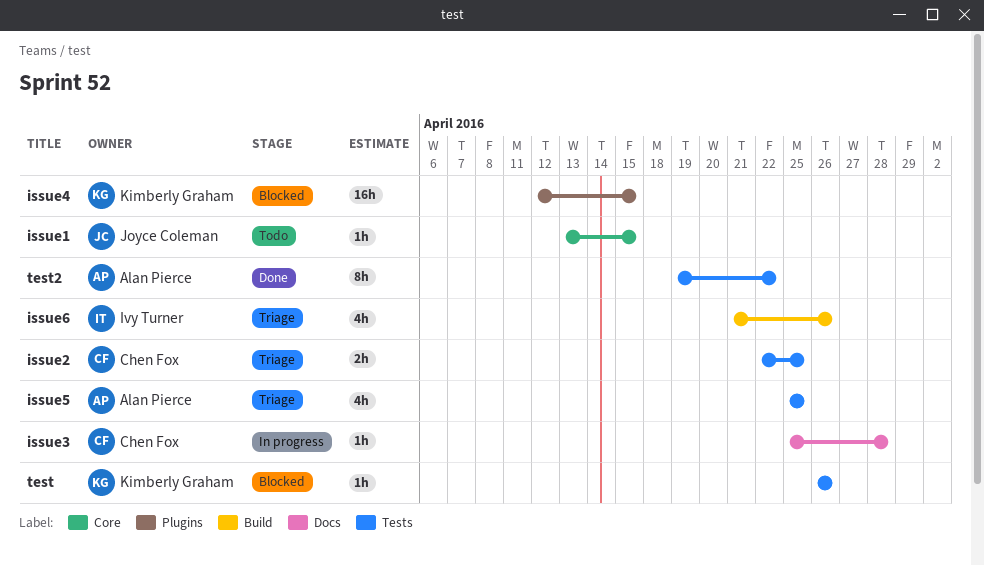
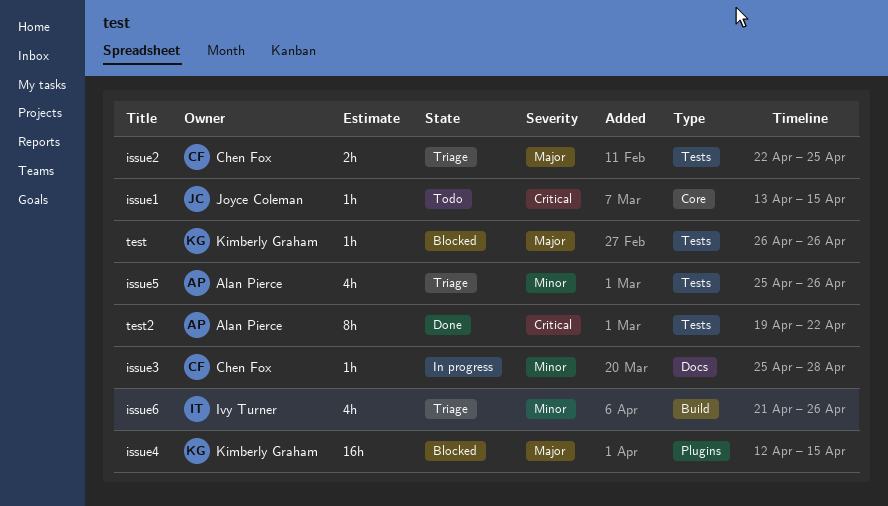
issue5, due: Apr 25 -> Apr 26

